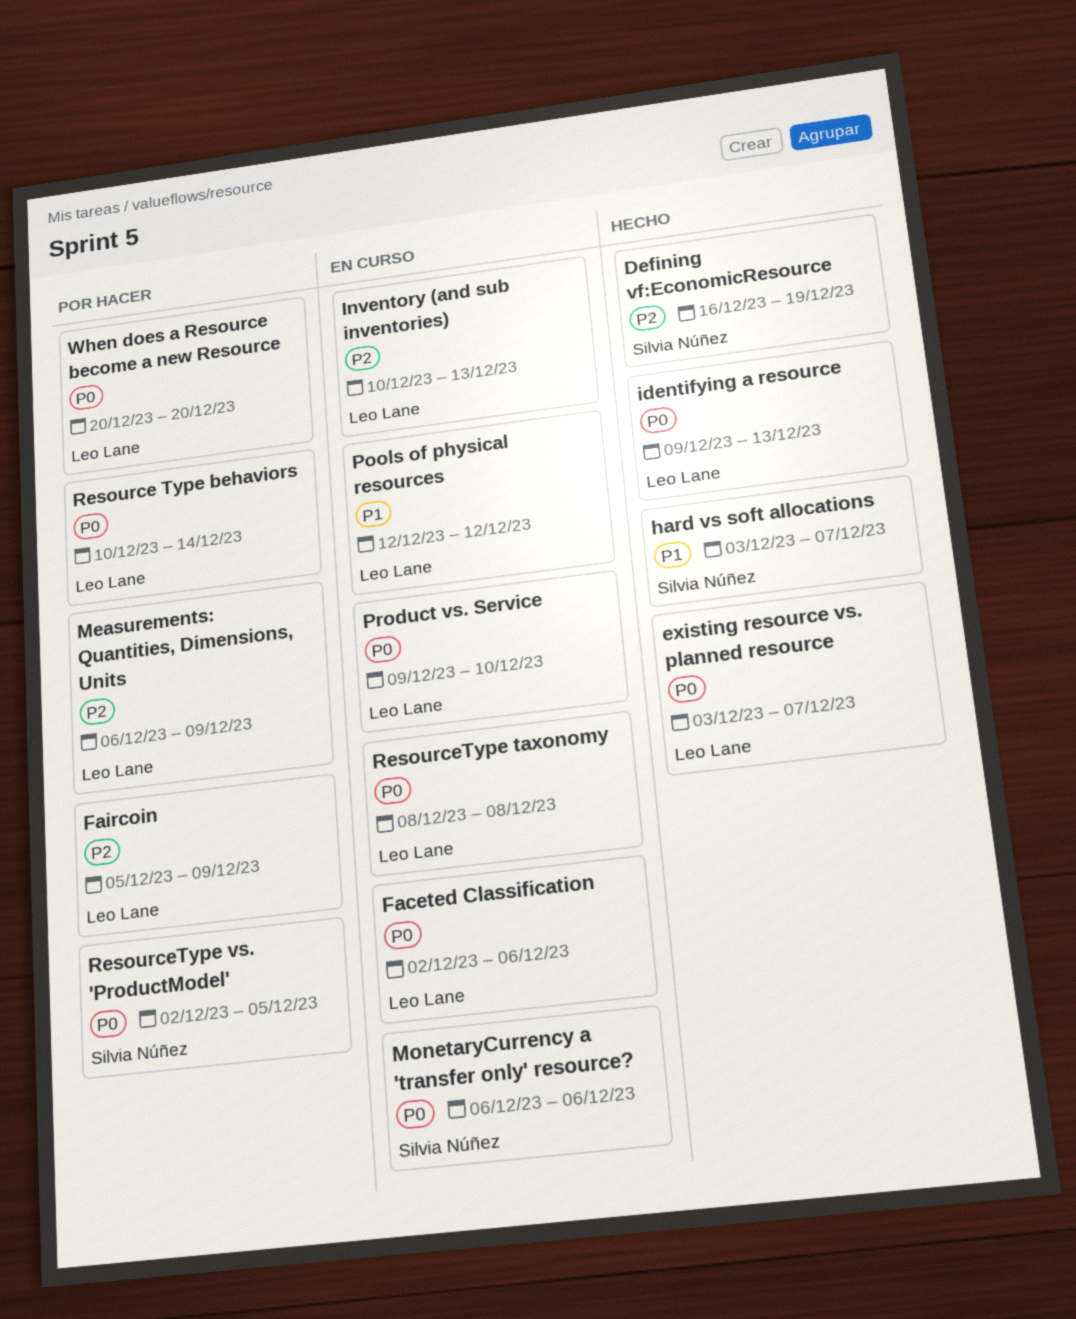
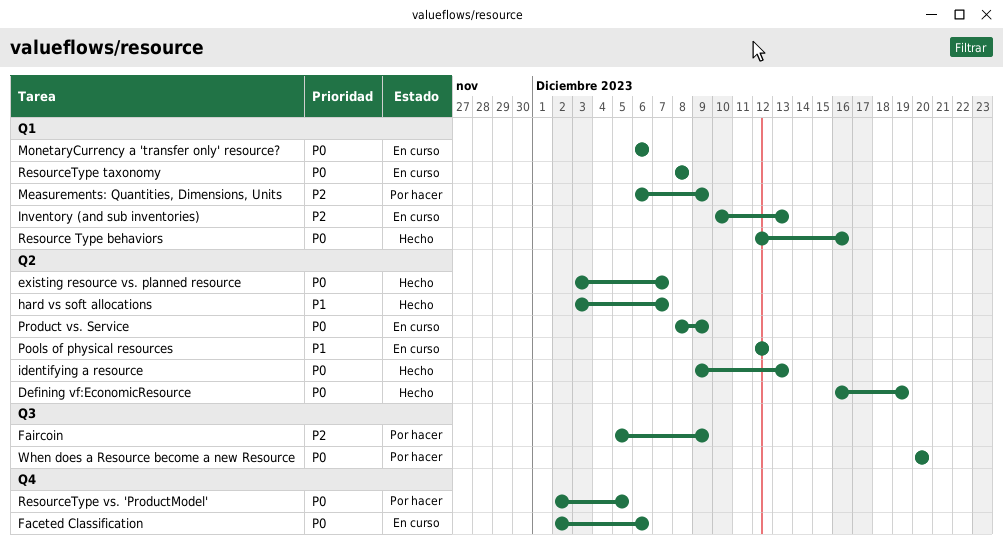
Defining vf:EconomicResource, priority: P2 -> P0
Product vs. Service, start: Dec 9 -> Dec 8
Product vs. Service, due: Dec 10 -> Dec 9
Resource Type behaviors, status: Por hacer -> Hecho
Resource Type behaviors, start: Dec 10 -> Dec 12
Resource Type behaviors, due: Dec 14 -> Dec 16

